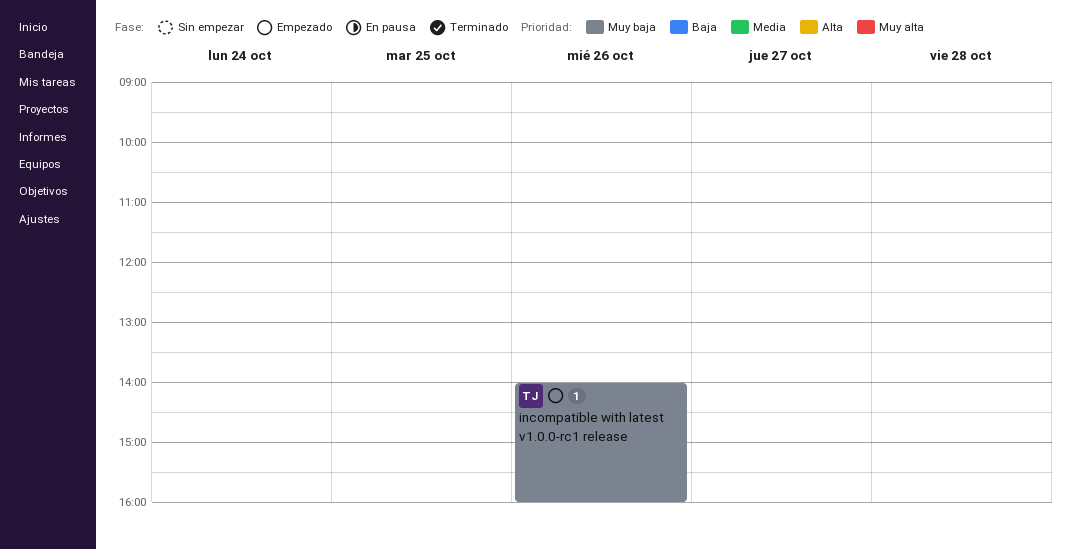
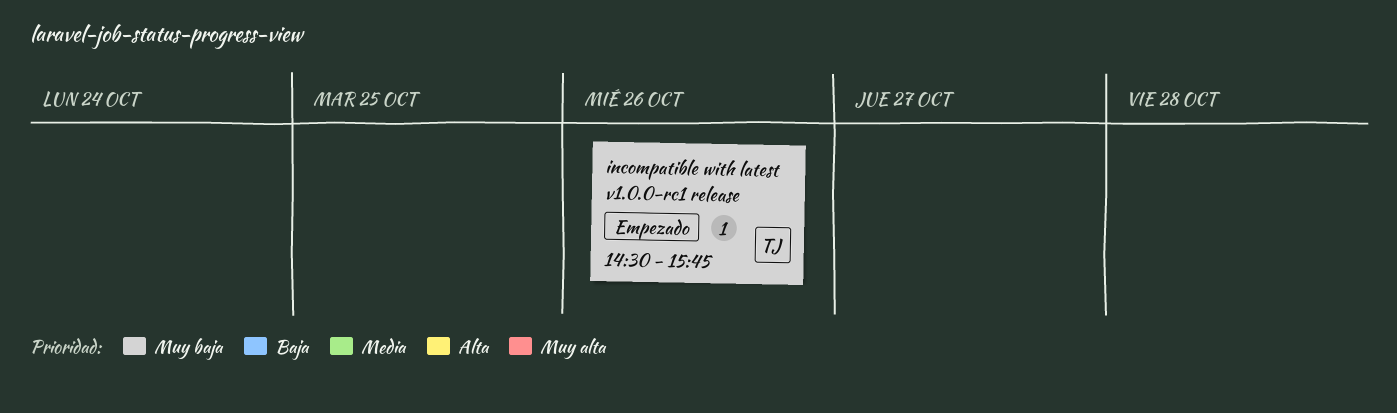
incompatible with latest v1.0.0-rc1 release, begins: 14:00 -> 14:30
incompatible with latest v1.0.0-rc1 release, ends: 16:00 -> 15:45

